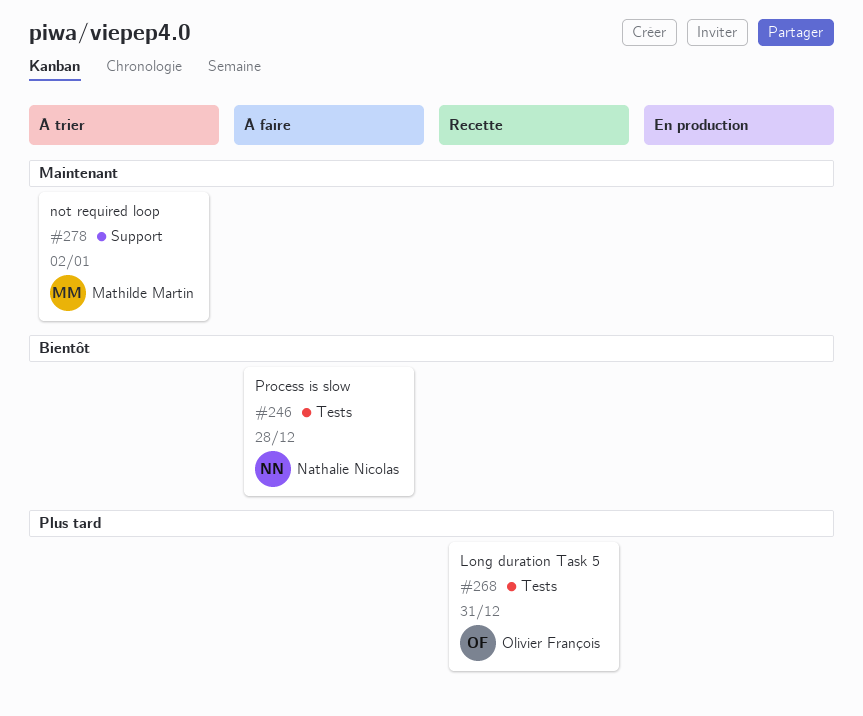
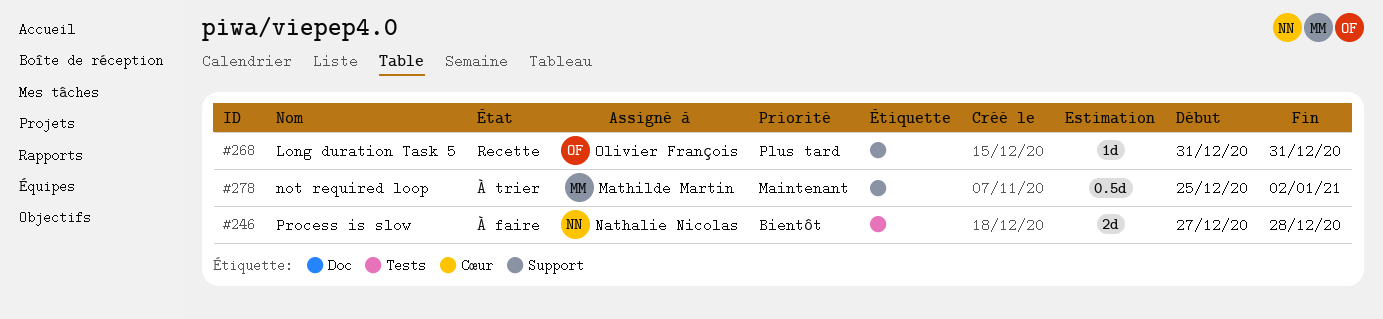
#268, label: Tests -> Support

